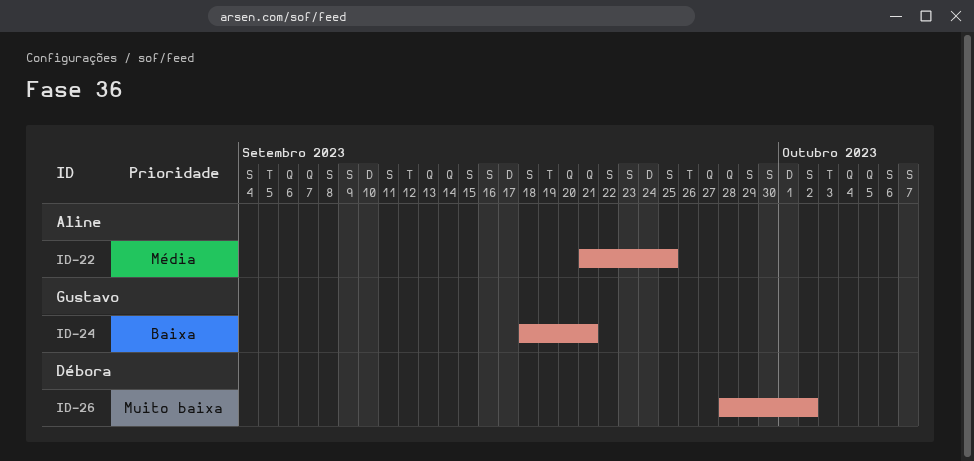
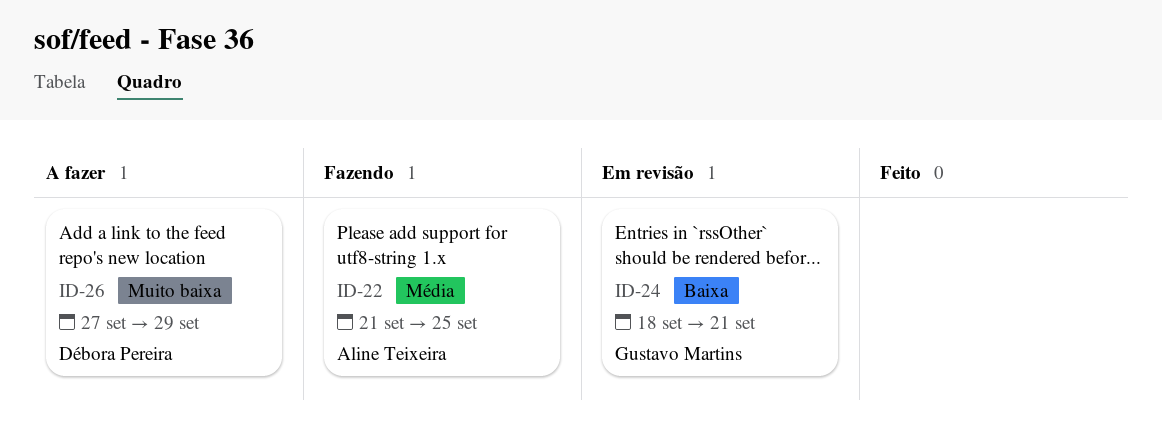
ID-26, start: Sep 28 -> Sep 27
ID-26, due: Oct 2 -> Sep 29

